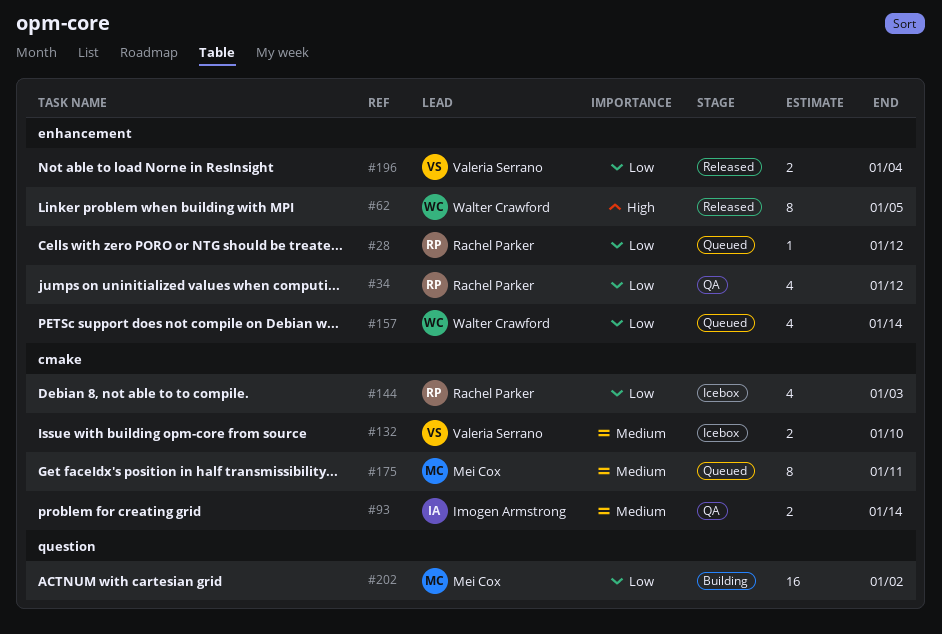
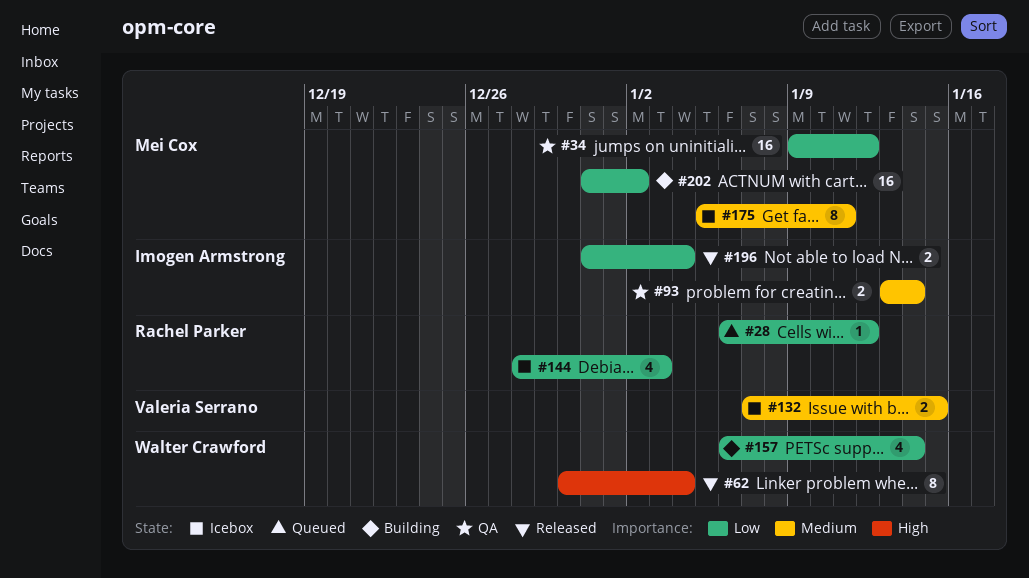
#34, owner: Rachel Parker -> Mei Cox
#34, estimate: 4 -> 16
#62, due: Jan 5 -> Jan 4
#132, due: Jan 10 -> Jan 15
#157, status: Queued -> Building
#175, status: Queued -> Icebox
#196, owner: Valeria Serrano -> Imogen Armstrong

